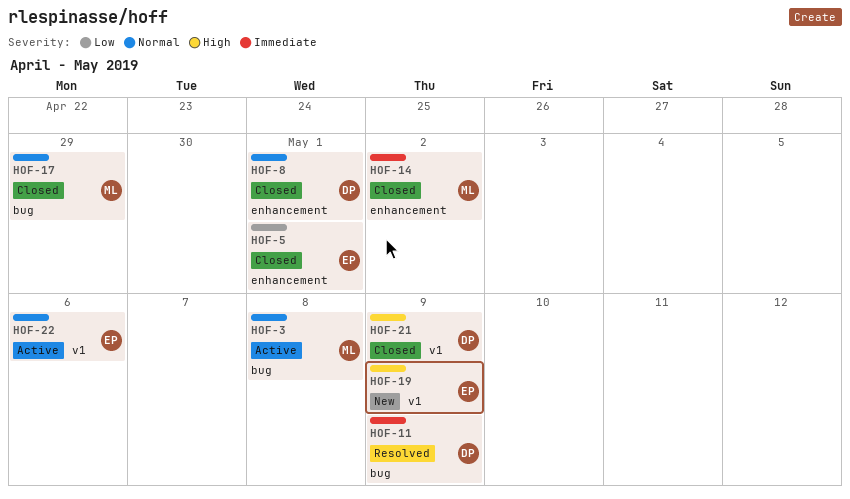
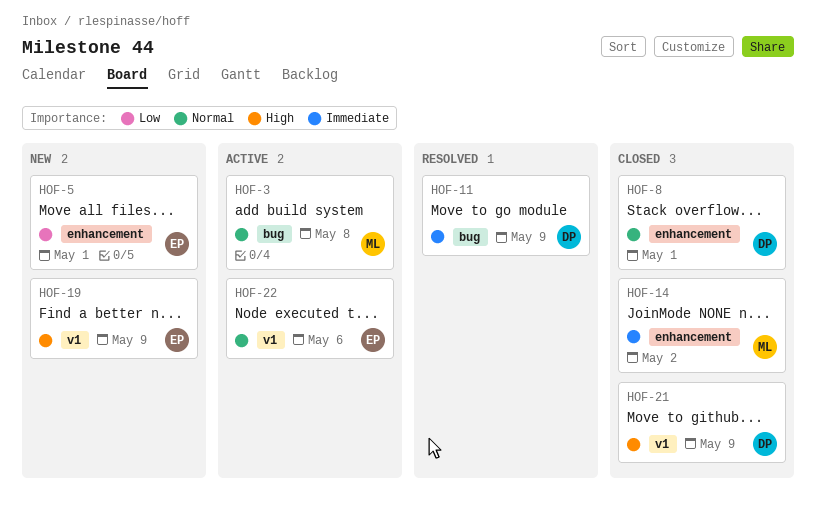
HOF-5, status: Closed -> New
HOF-17: present -> none

